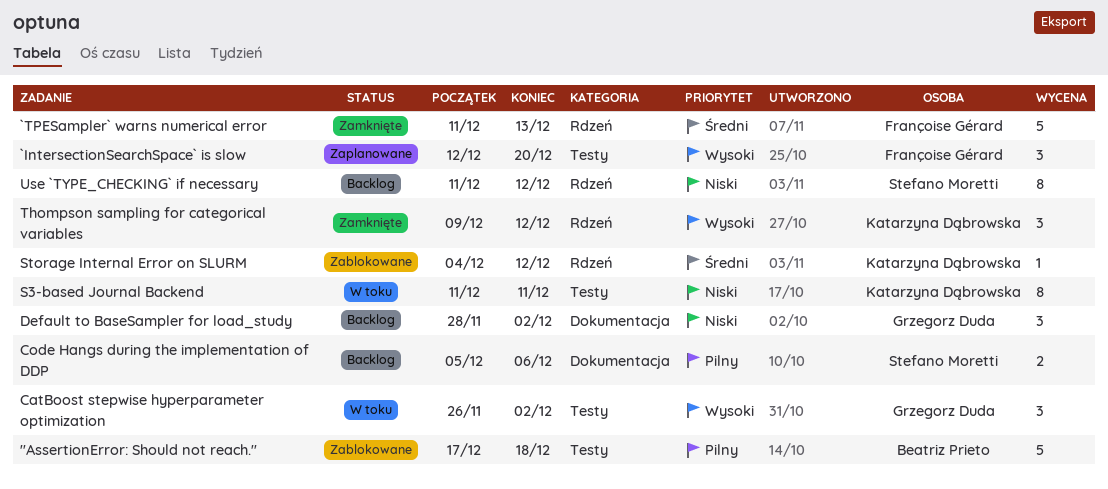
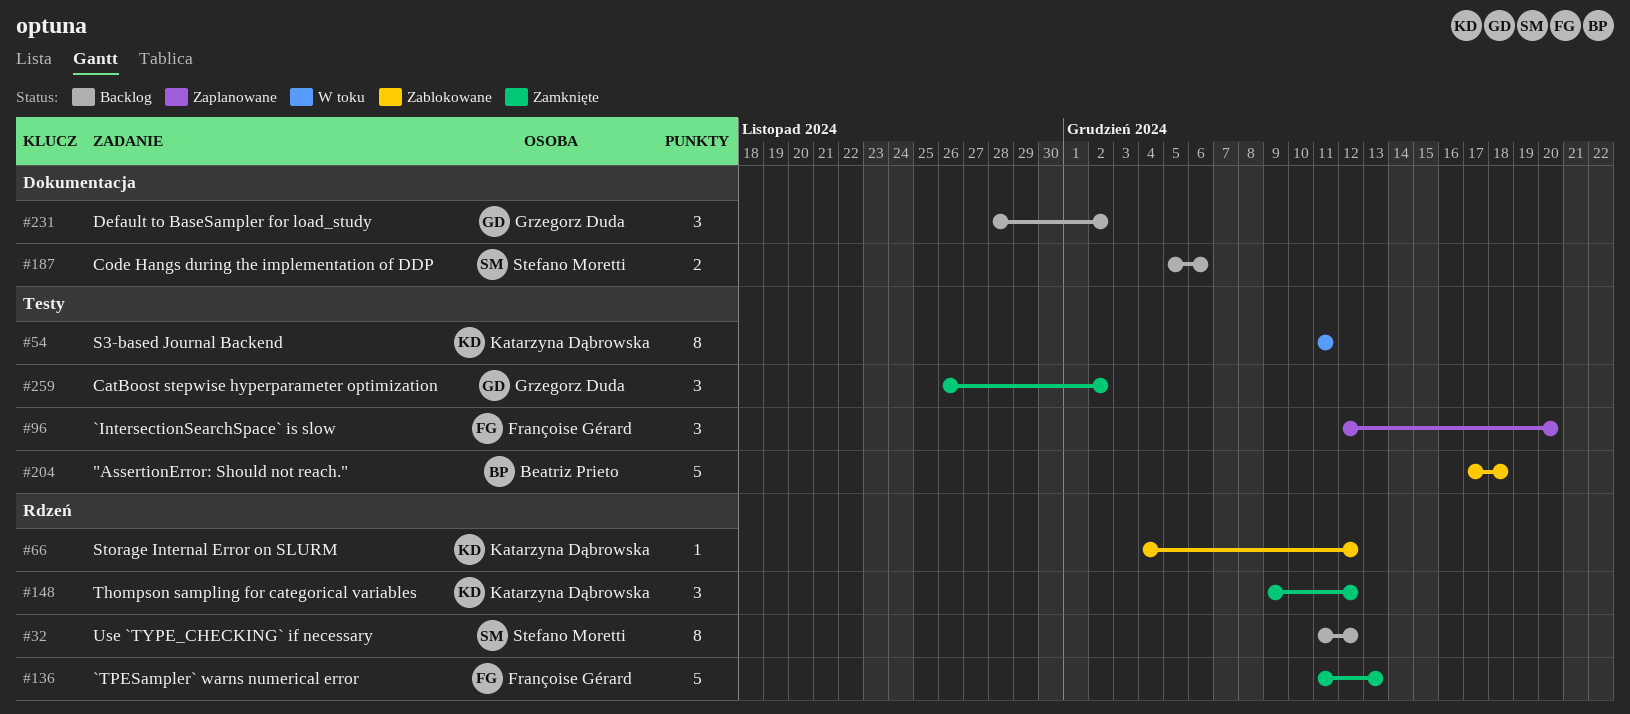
CatBoost stepwise hyperparameter optimization, status: W toku -> Zamknięte

